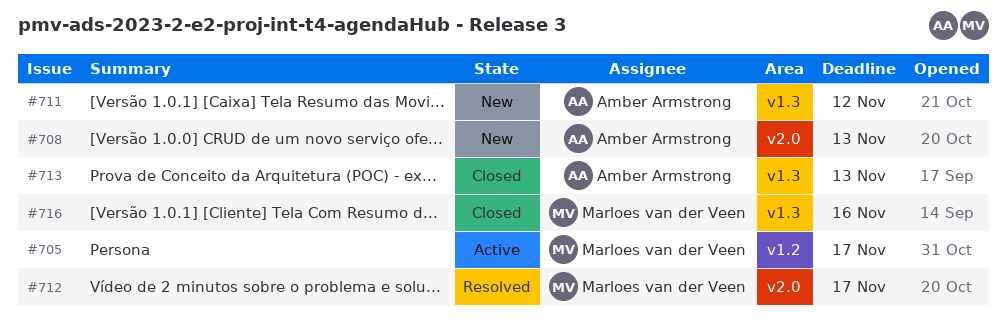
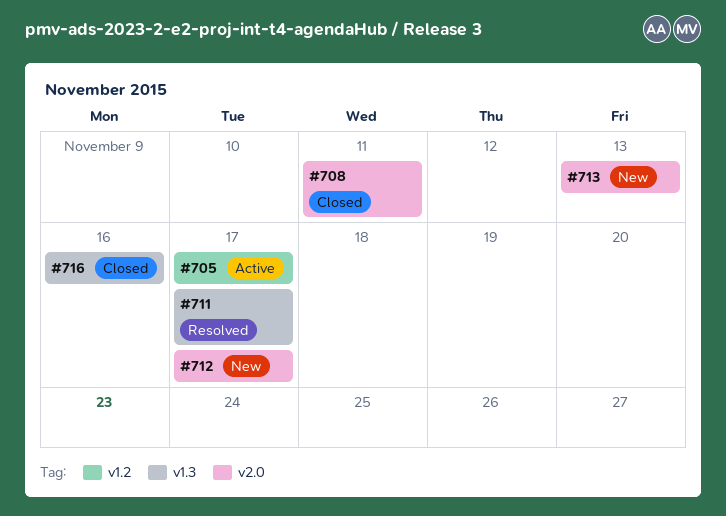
#708, status: New -> Closed
#708, due: Nov 13 -> Nov 11
#711, status: New -> Resolved
#711, due: Nov 12 -> Nov 17
#712, status: Resolved -> New
#713, status: Closed -> New
#713, label: v1.3 -> v2.0

